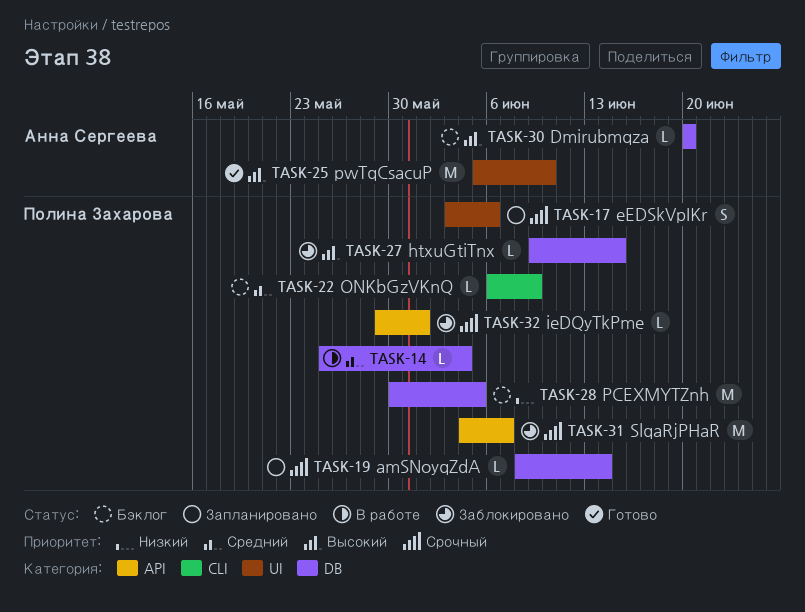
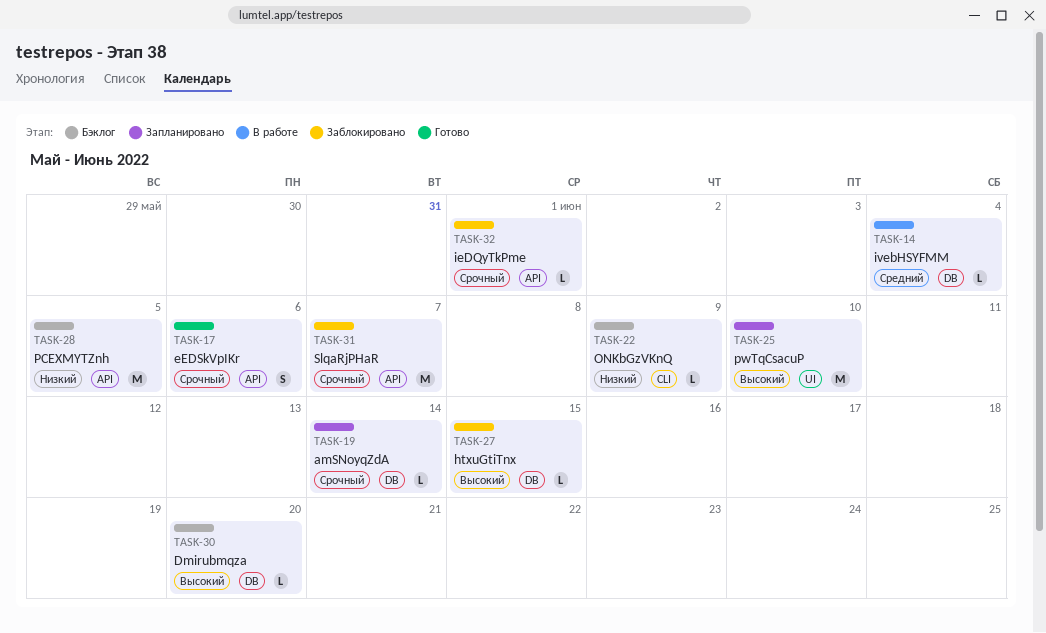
TASK-17, status: Запланировано -> Готово
TASK-17, label: UI -> API
TASK-22, priority: Средний -> Низкий
TASK-25, status: Готово -> Запланировано
TASK-28, label: DB -> API

